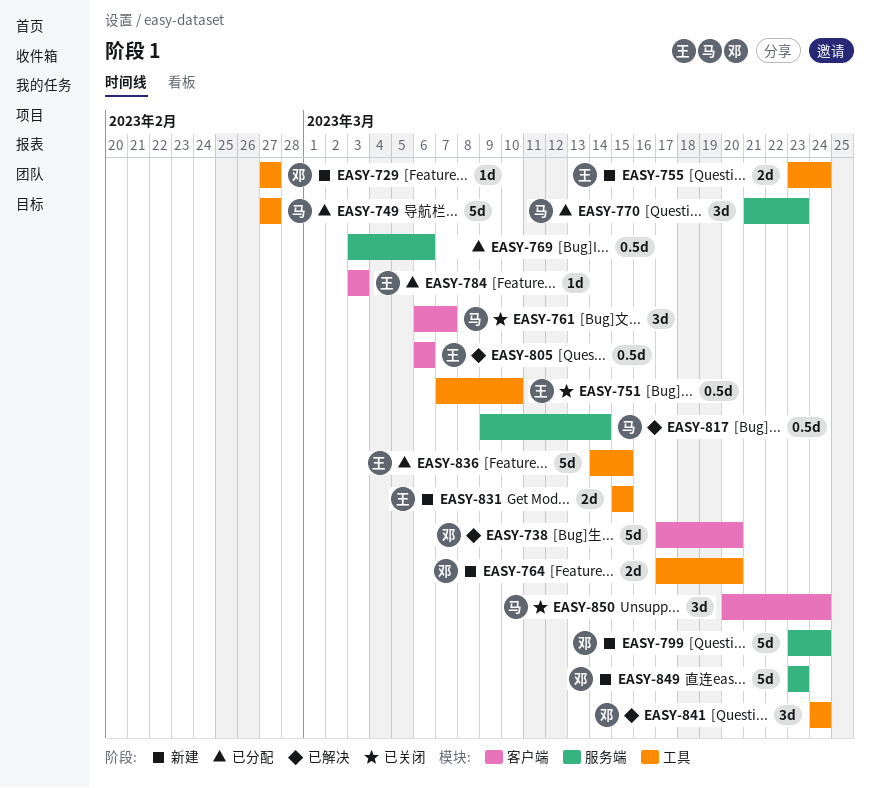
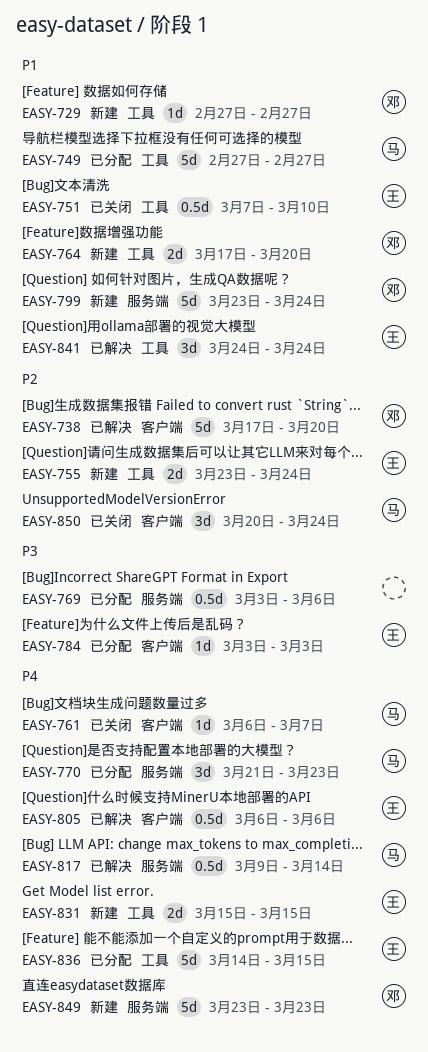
EASY-761, estimate: 3d -> 1d
EASY-841, owner: 邓 -> 王

